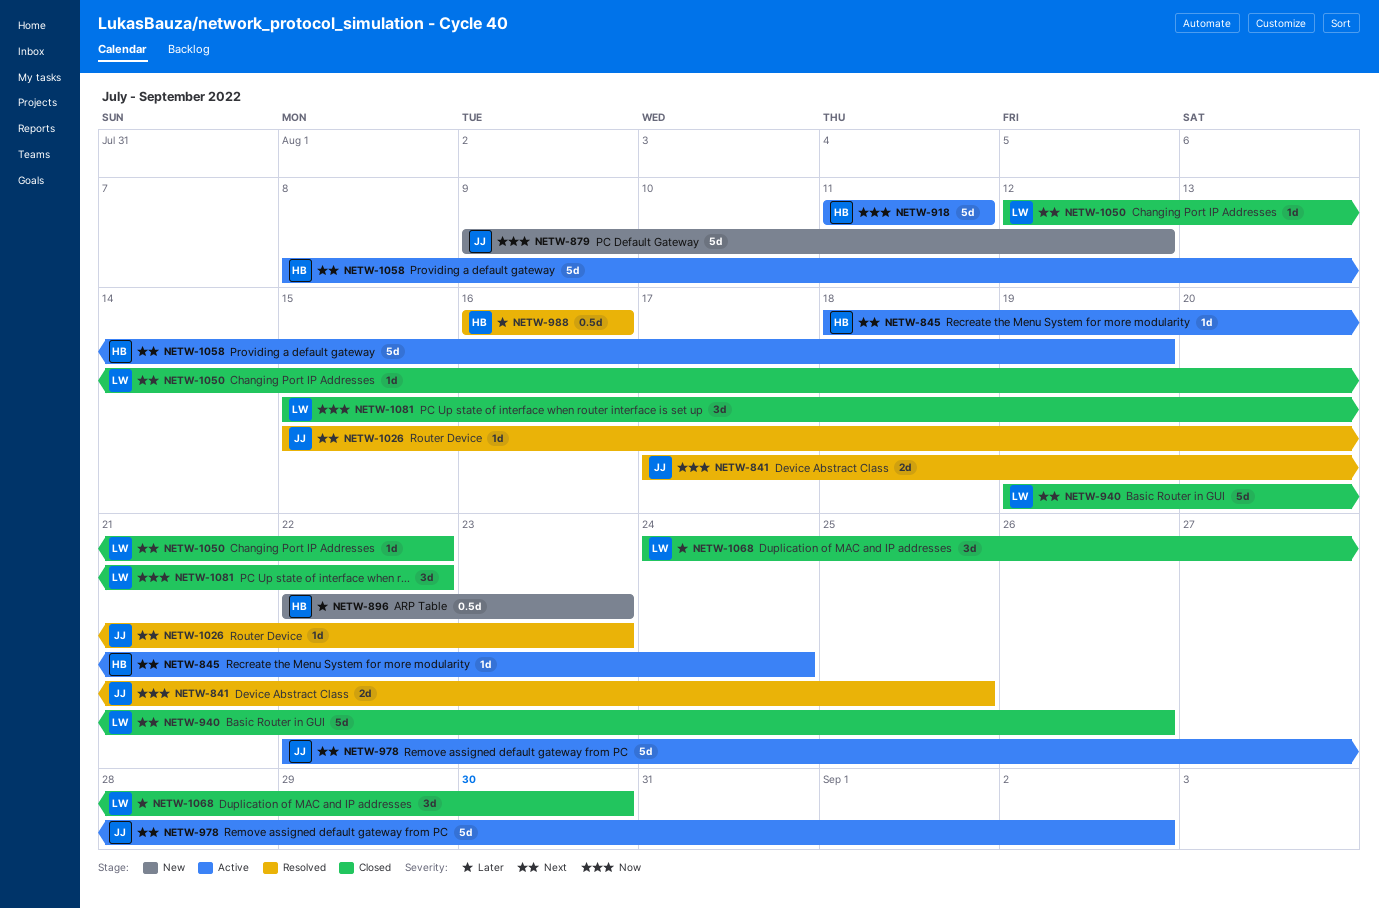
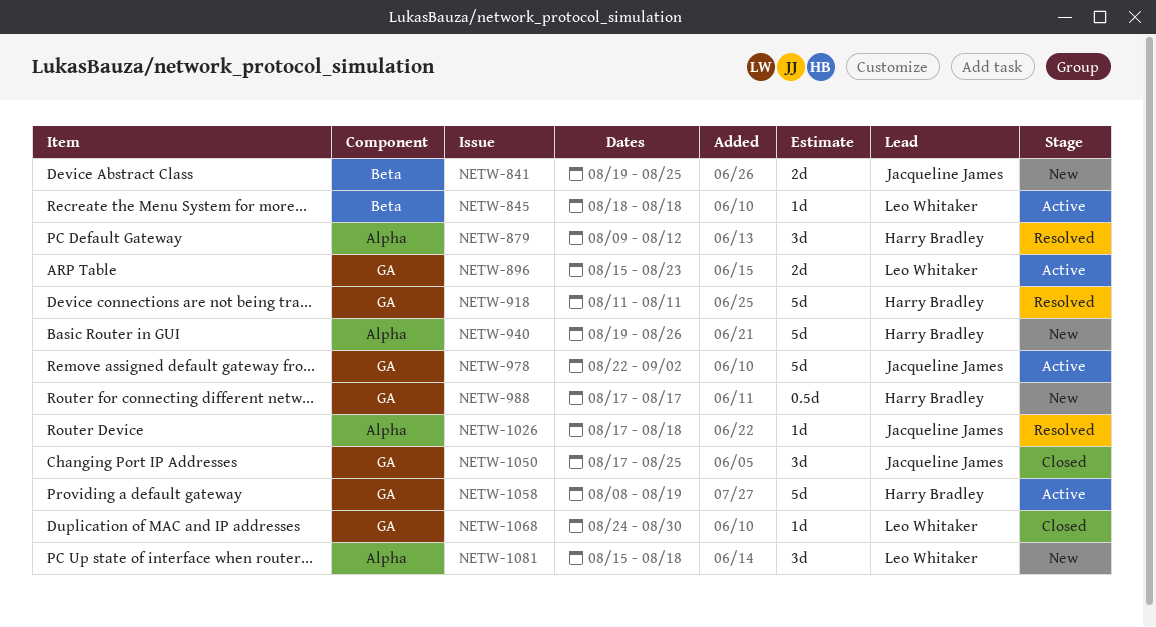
NETW-841, status: Resolved -> New
NETW-841, start: Aug 17 -> Aug 19
NETW-845, owner: Harry Bradley -> Leo Whitaker
NETW-845, due: Aug 24 -> Aug 18
NETW-879, status: New -> Resolved
NETW-879, owner: Jacqueline James -> Harry Bradley
NETW-879, estimate: 5d -> 3d
NETW-896, status: New -> Active
NETW-896, owner: Harry Bradley -> Leo Whitaker
NETW-896, estimate: 0.5d -> 2d
NETW-896, start: Aug 22 -> Aug 15
NETW-918, status: Active -> Resolved
NETW-940, status: Closed -> New
NETW-940, owner: Leo Whitaker -> Harry Bradley
NETW-988, status: Resolved -> New
NETW-988, start: Aug 16 -> Aug 17
NETW-988, due: Aug 16 -> Aug 17
NETW-1026, start: Aug 15 -> Aug 17
NETW-1026, due: Aug 23 -> Aug 18
NETW-1050, owner: Leo Whitaker -> Jacqueline James
NETW-1050, estimate: 1d -> 3d
NETW-1050, start: Aug 12 -> Aug 17
NETW-1050, due: Aug 22 -> Aug 25
NETW-1068, estimate: 3d -> 1d
NETW-1081, status: Closed -> New
NETW-1081, due: Aug 22 -> Aug 18

